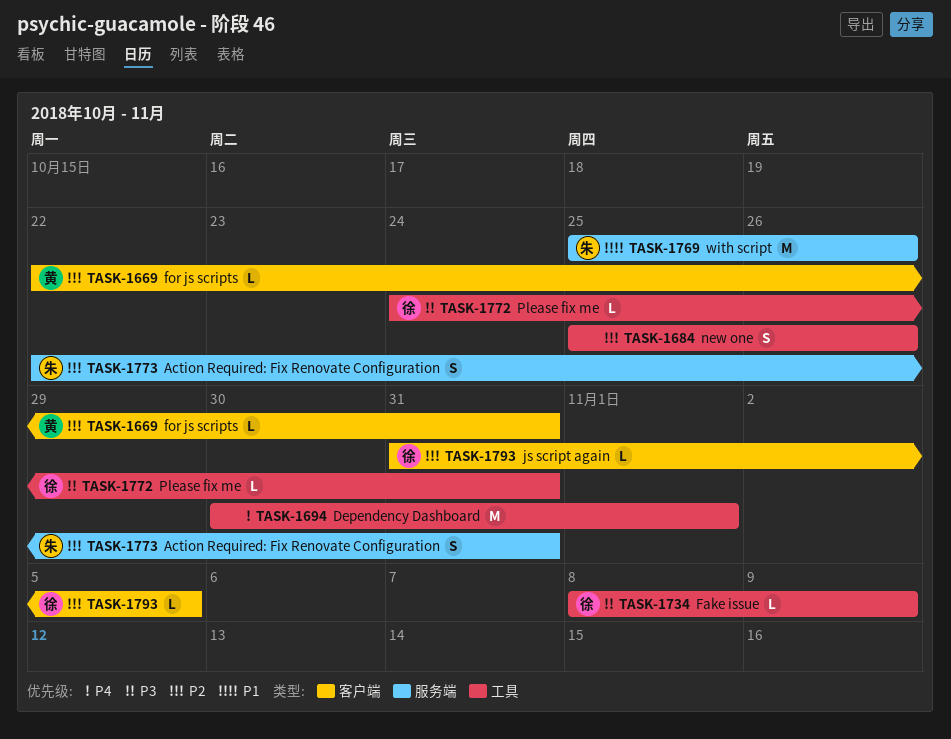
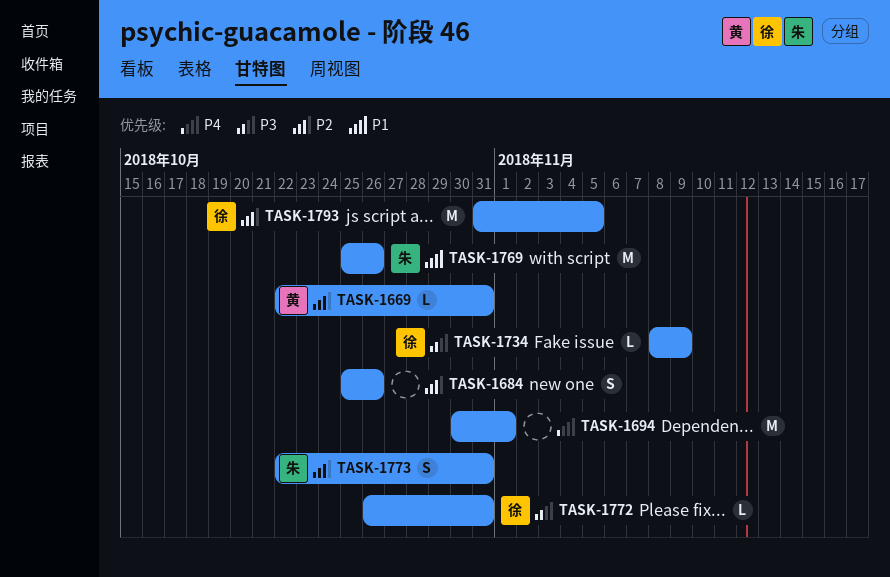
TASK-1772, start: Oct 24 -> Oct 26
TASK-1793, estimate: L -> M

